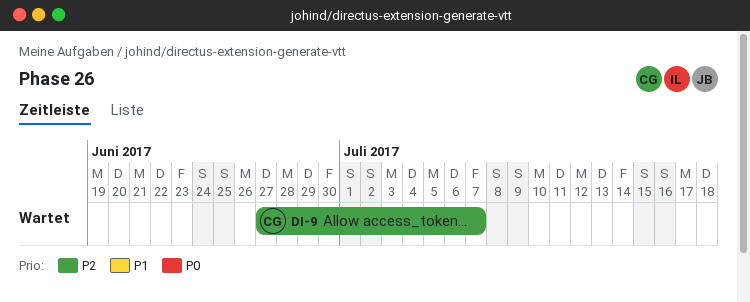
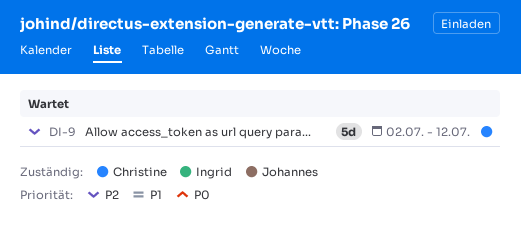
DI-9, start: Jun 27 -> Jul 2
DI-9, due: Jul 7 -> Jul 12

